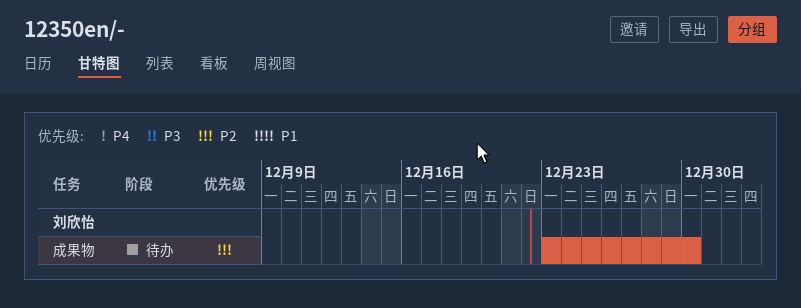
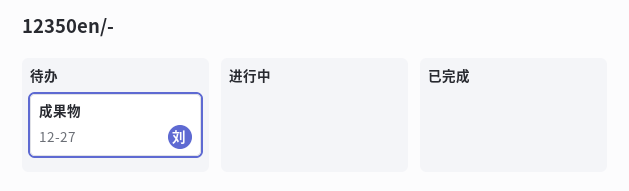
成果物, due: Dec 30 -> Dec 27

